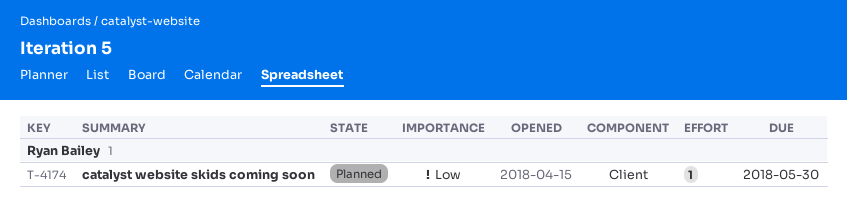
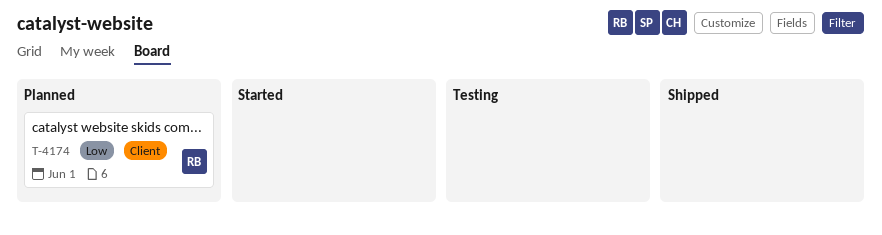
T-4174, due: May 30 -> Jun 1

